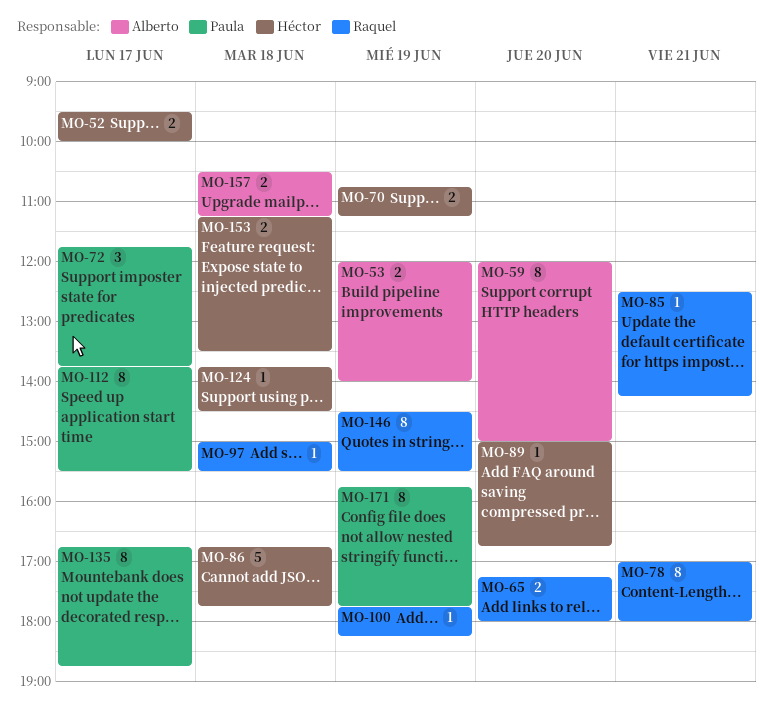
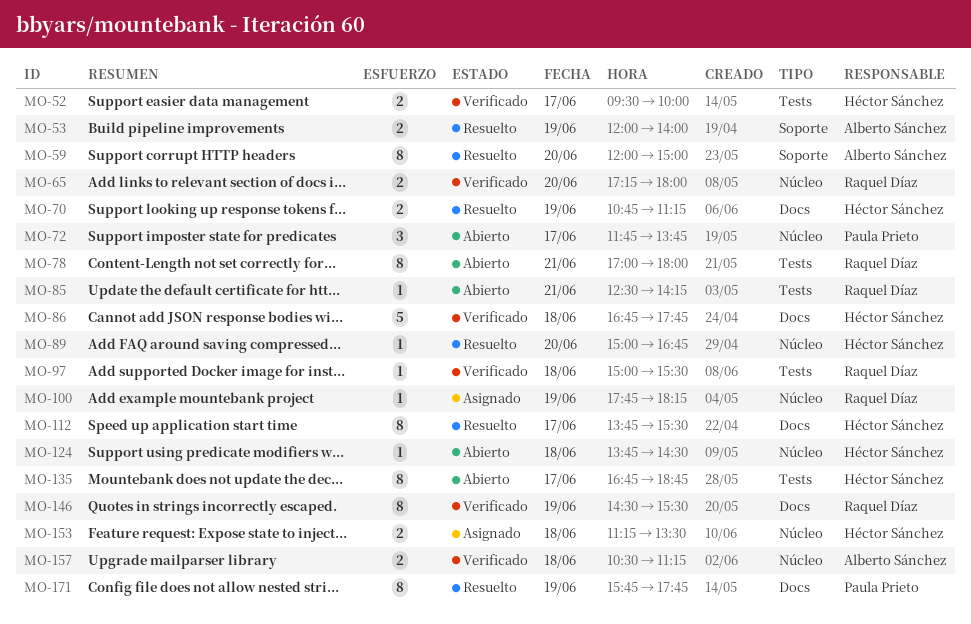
MO-112, owner: Paula Prieto -> Héctor Sánchez
MO-135, owner: Paula Prieto -> Héctor Sánchez

